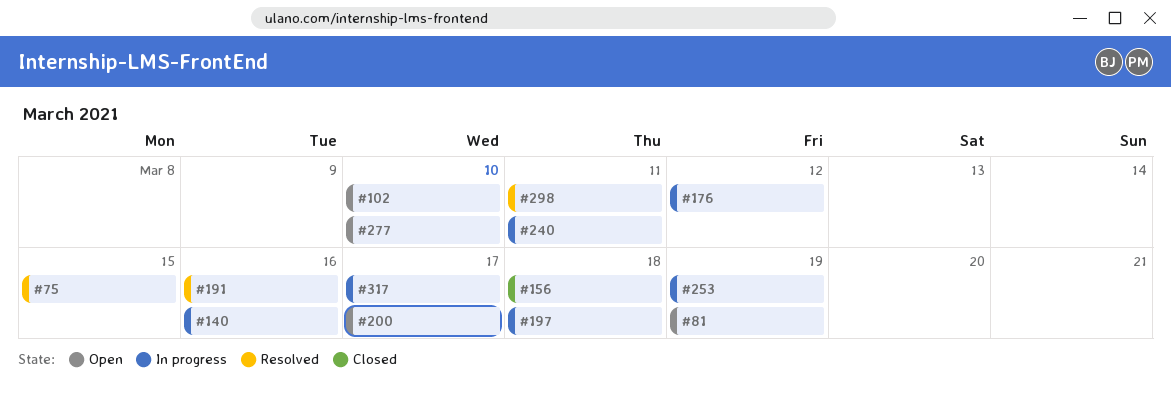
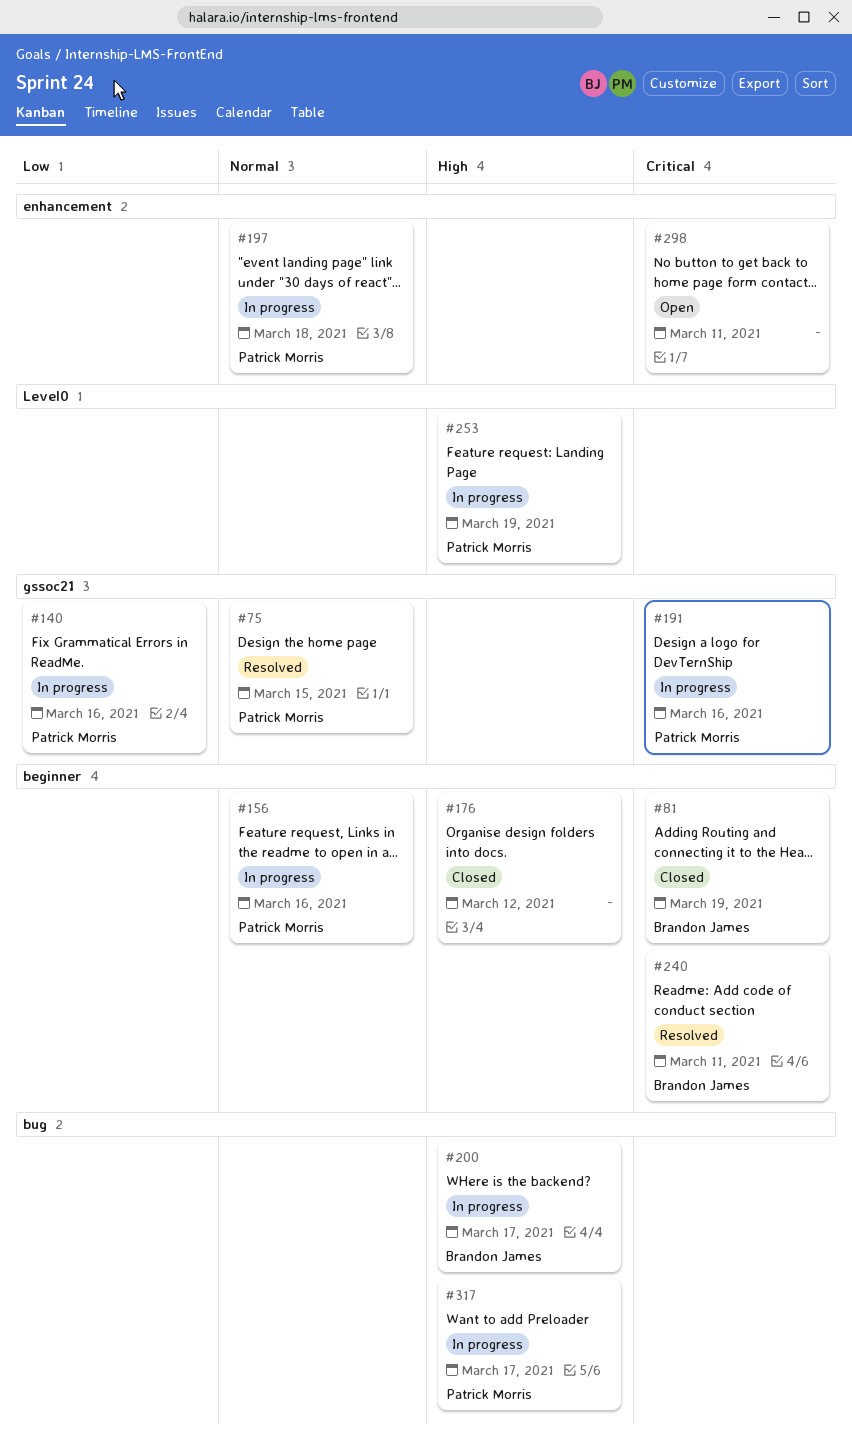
#81, status: Open -> Closed
#102: present -> none
#156, status: Closed -> In progress
#156, due: Mar 18 -> Mar 16
#176, status: In progress -> Closed
#191, status: Resolved -> In progress
#200, status: Open -> In progress
#240, status: In progress -> Resolved
#277: present -> none
#298, status: Resolved -> Open

